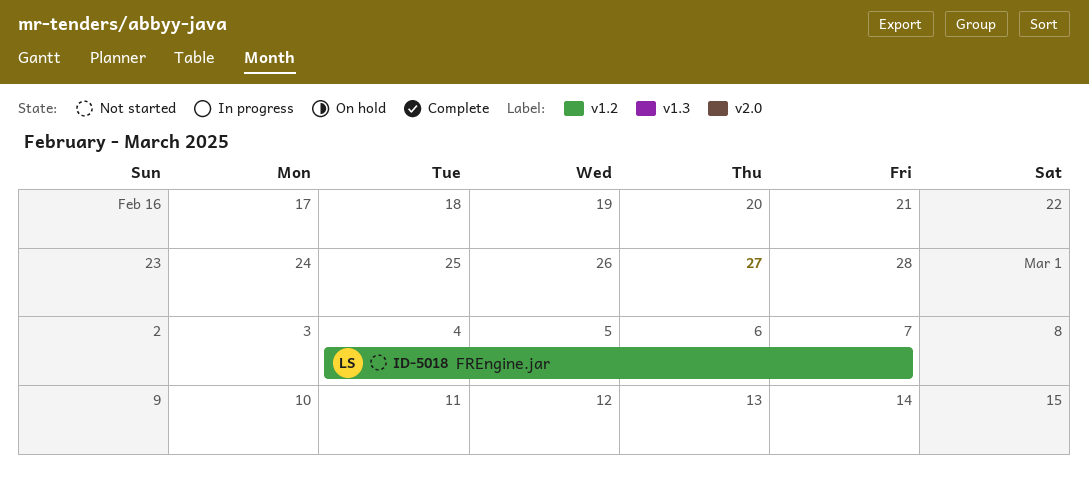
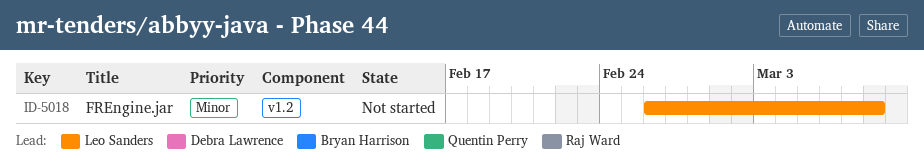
ID-5018, start: Mar 4 -> Feb 26
ID-5018, due: Mar 7 -> Mar 8

